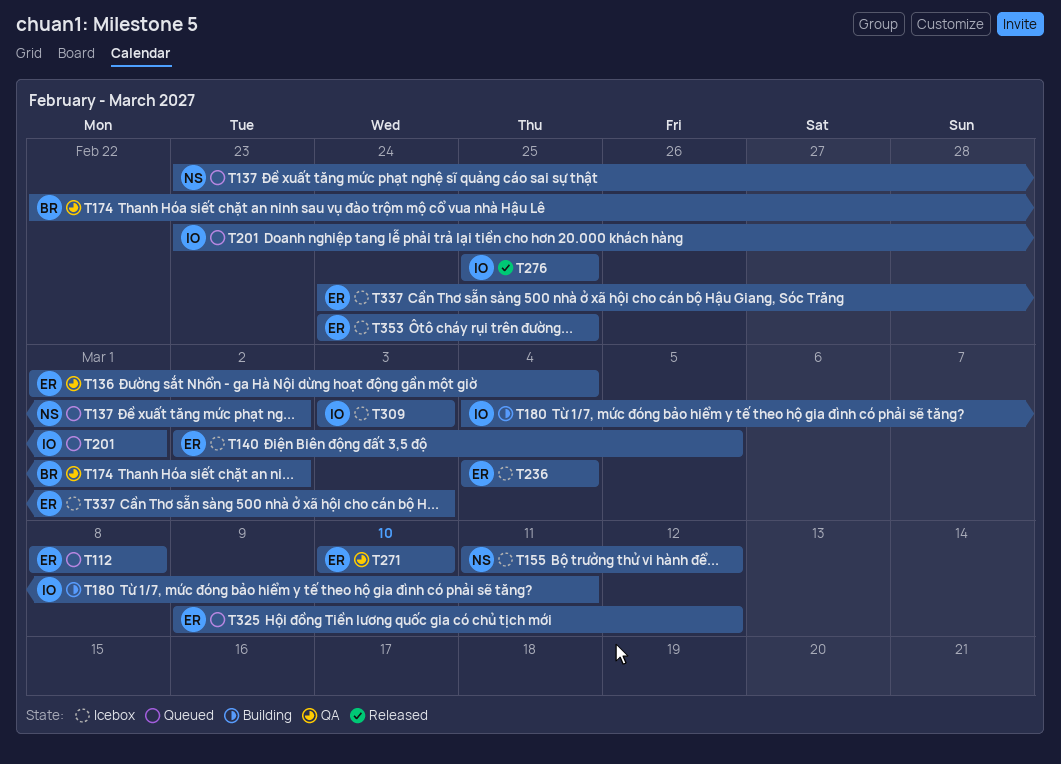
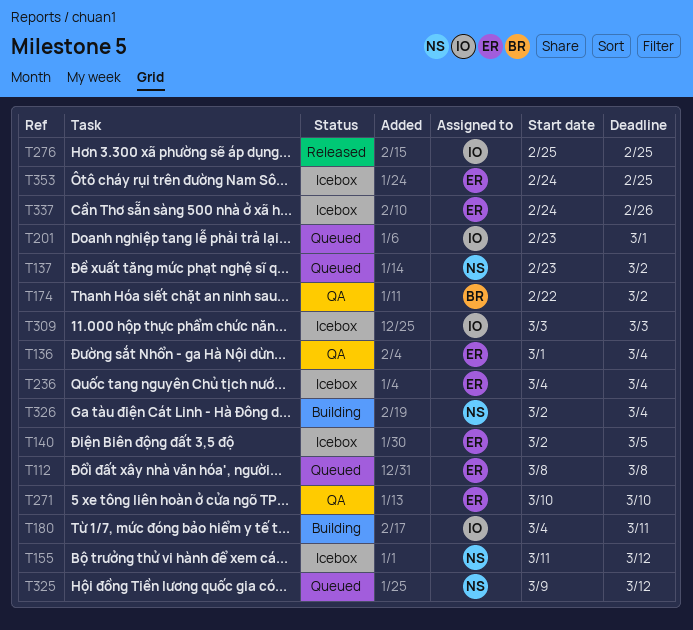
T325, owner: ER -> NS
T326: none -> present
T337, due: Mar 3 -> Feb 26

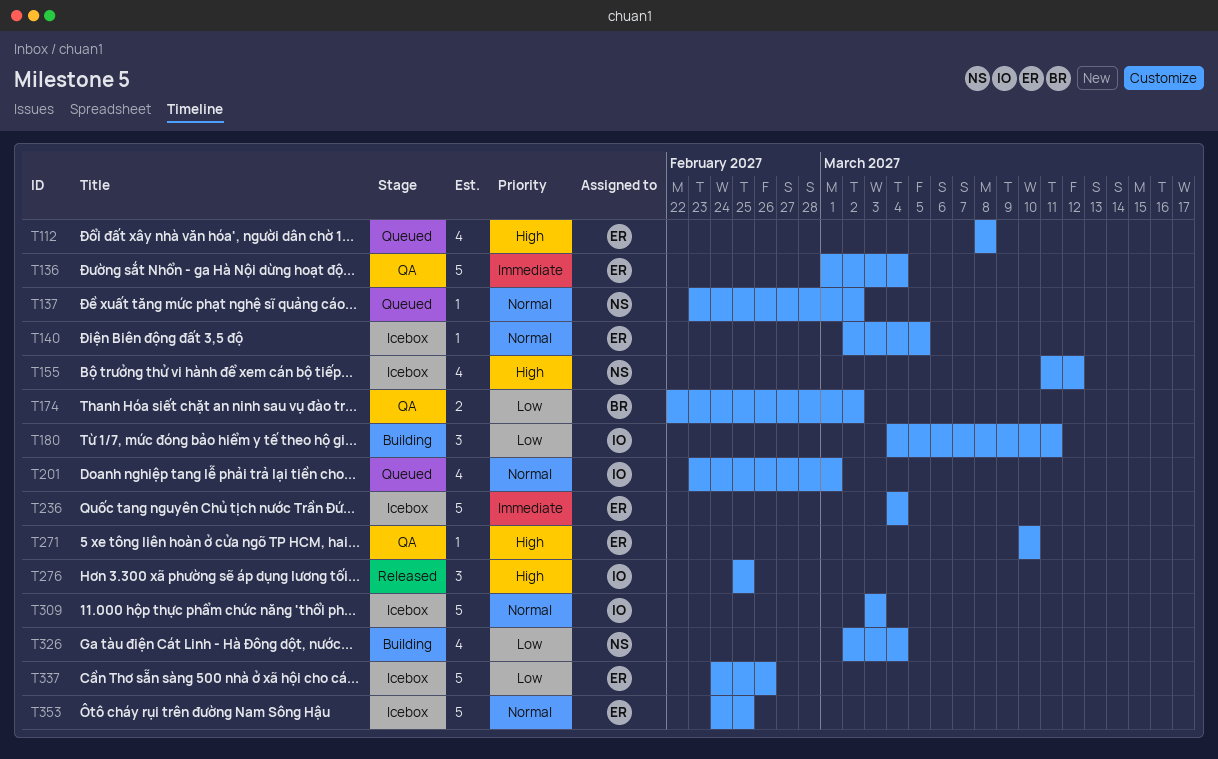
T325: present -> none

